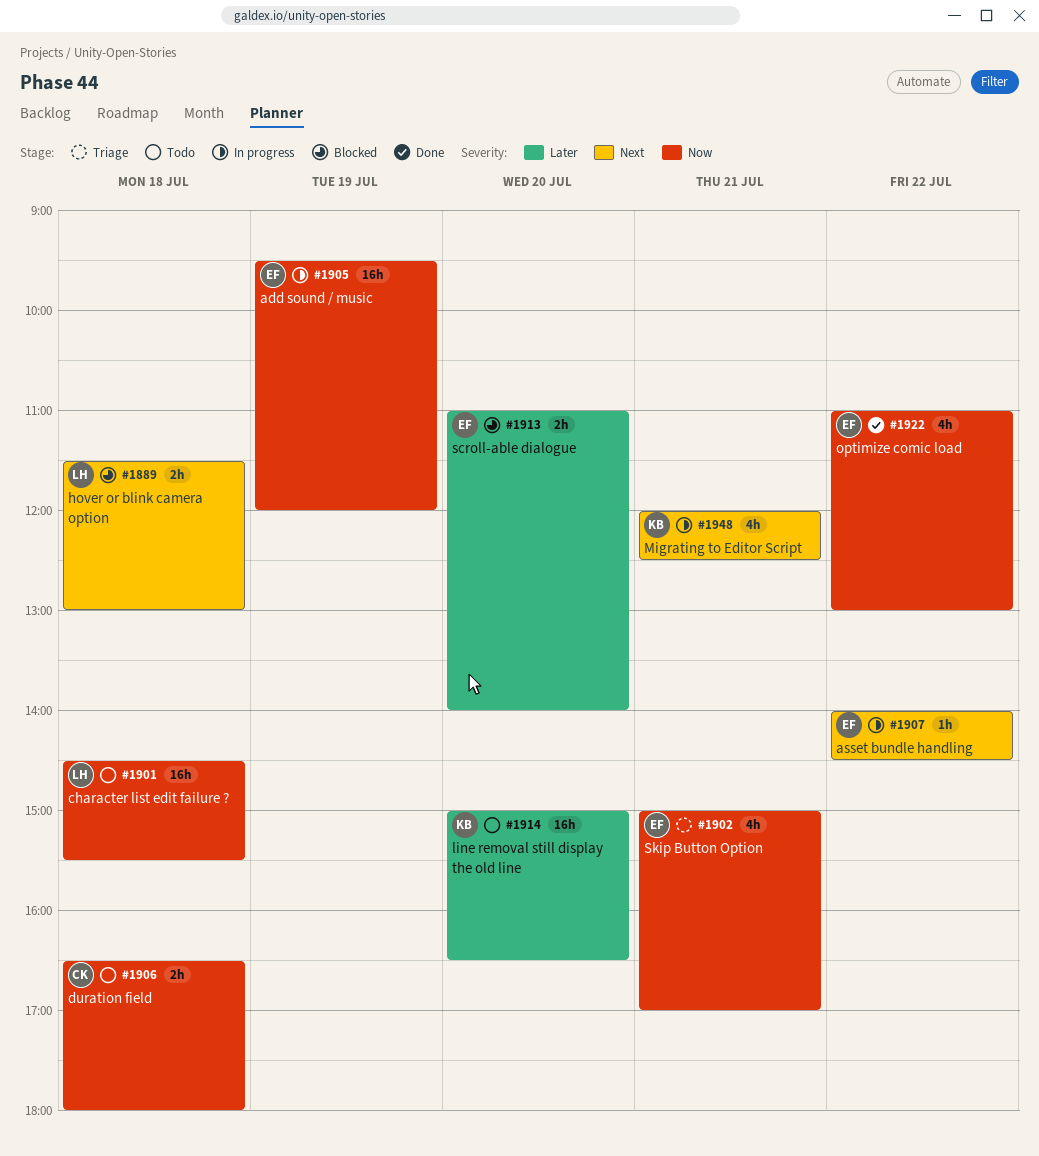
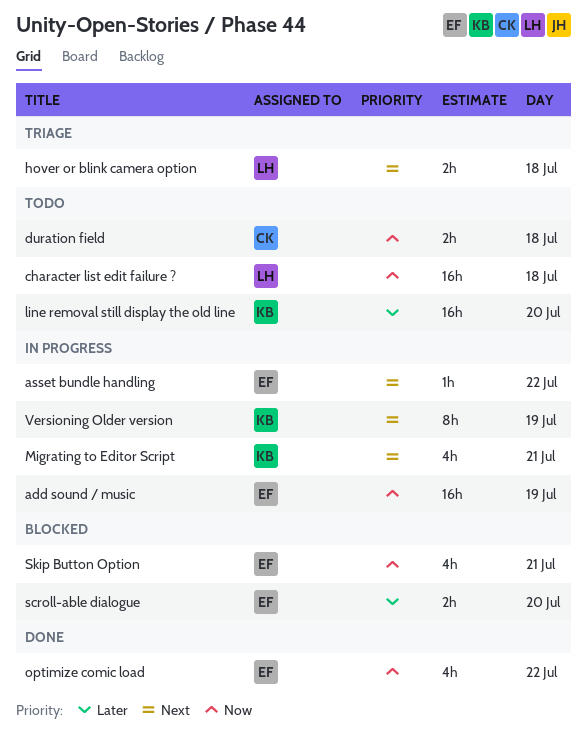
hover or blink camera option, status: Blocked -> Triage
Skip Button Option, status: Triage -> Blocked
Versioning Older version: none -> present

